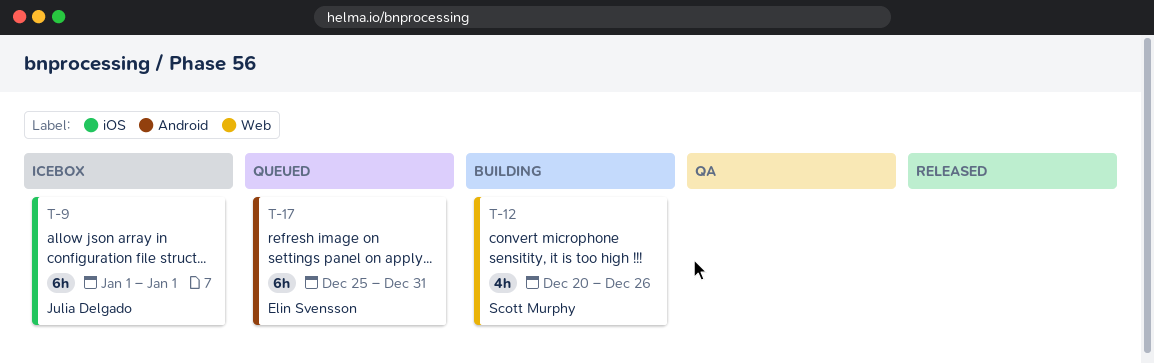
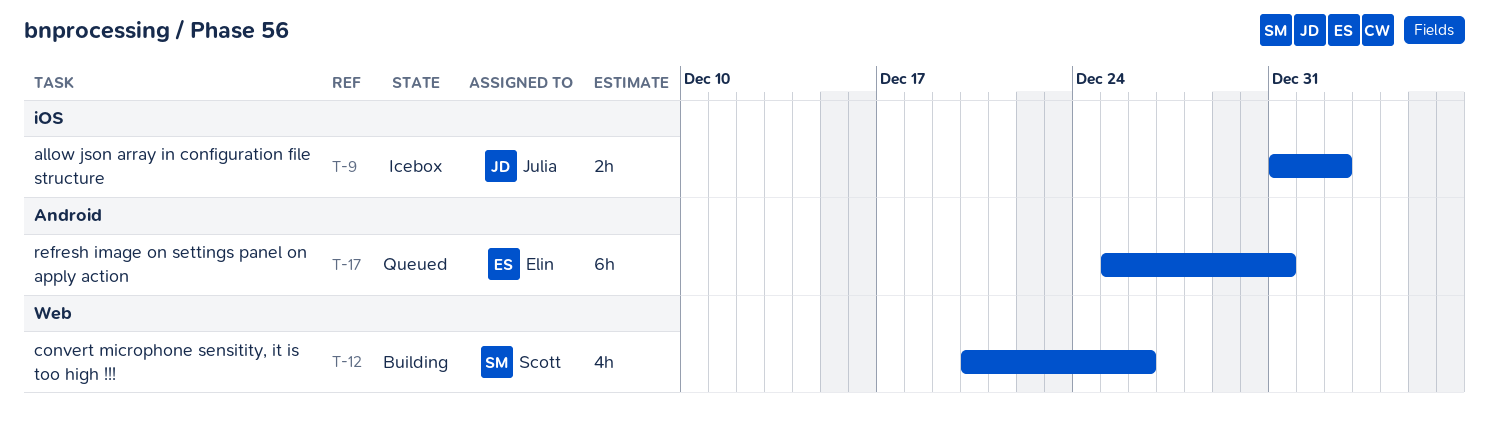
T-9, estimate: 6h -> 2h
T-9, start: Jan 1 -> Dec 31
T-9, due: Jan 1 -> Jan 2

